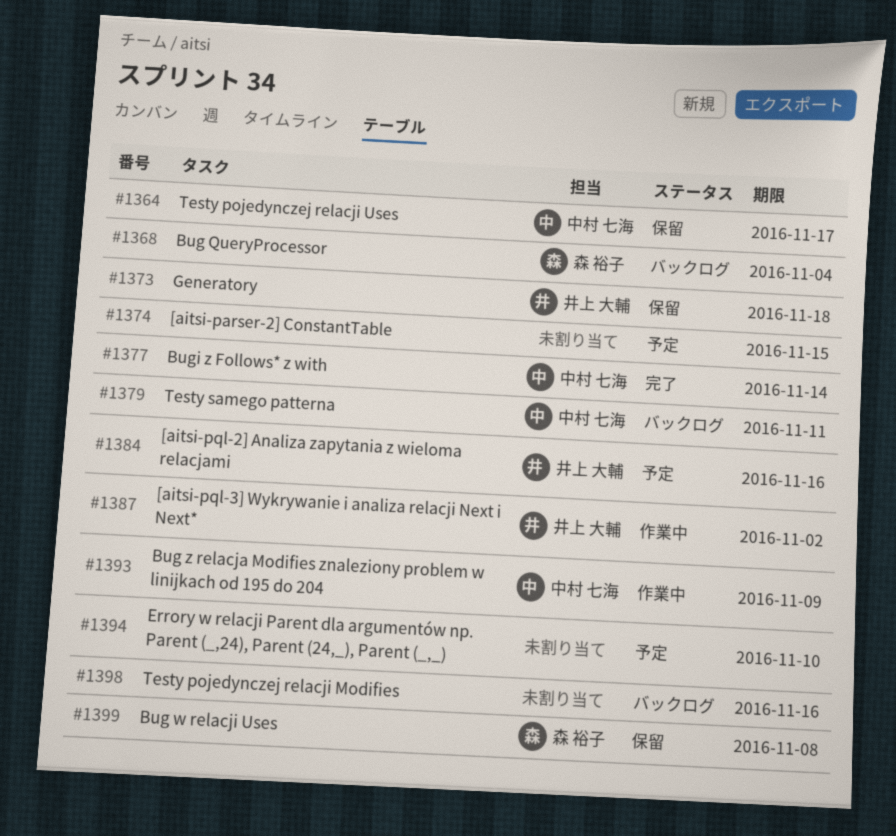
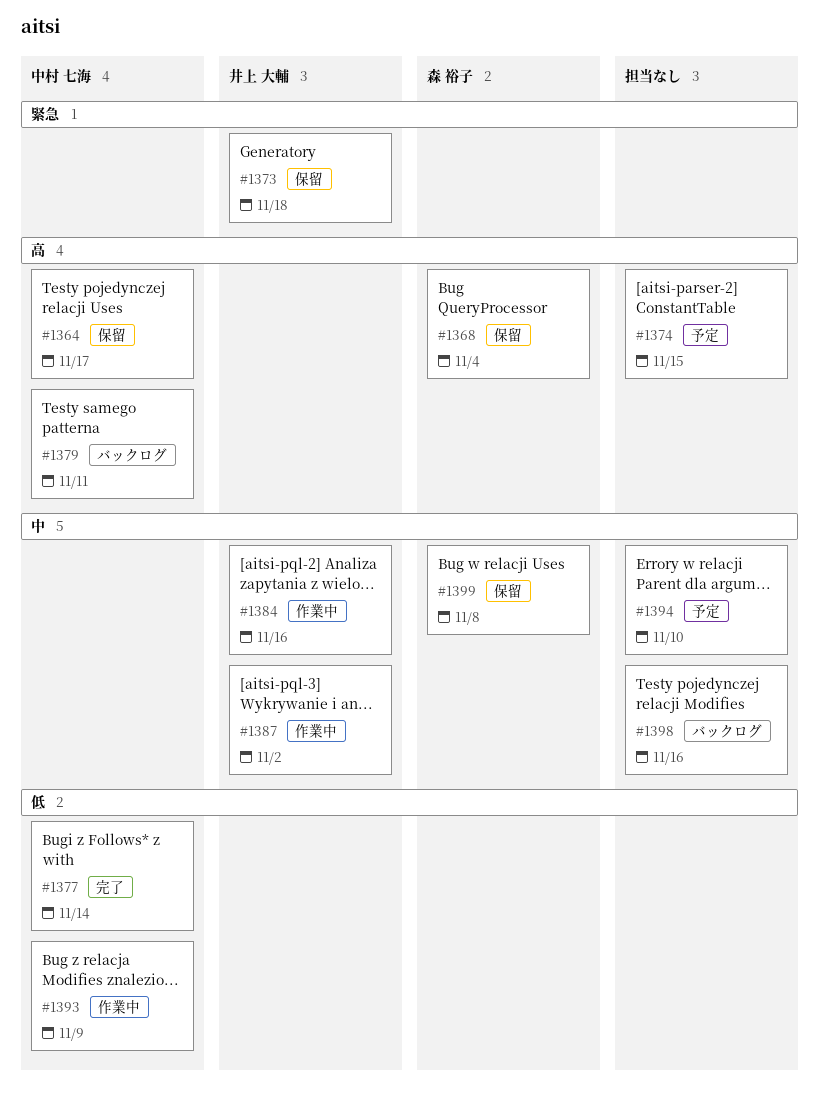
#1368, status: バックログ -> 保留
#1384, status: 予定 -> 作業中

